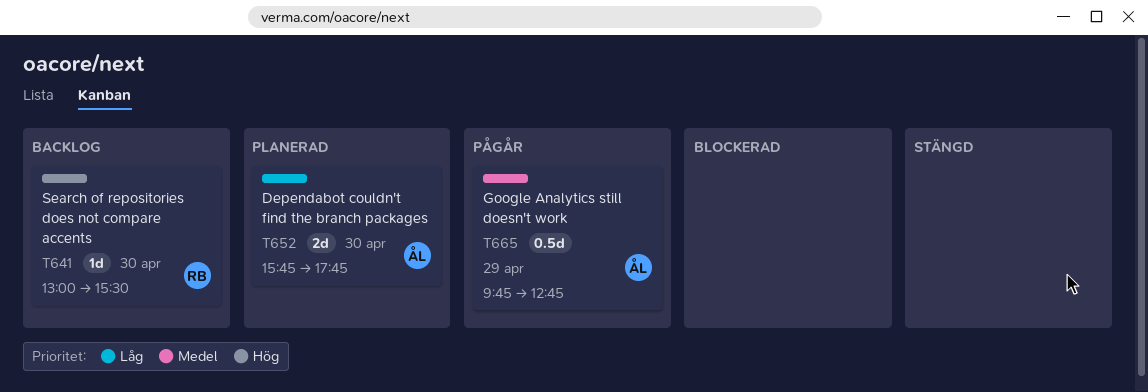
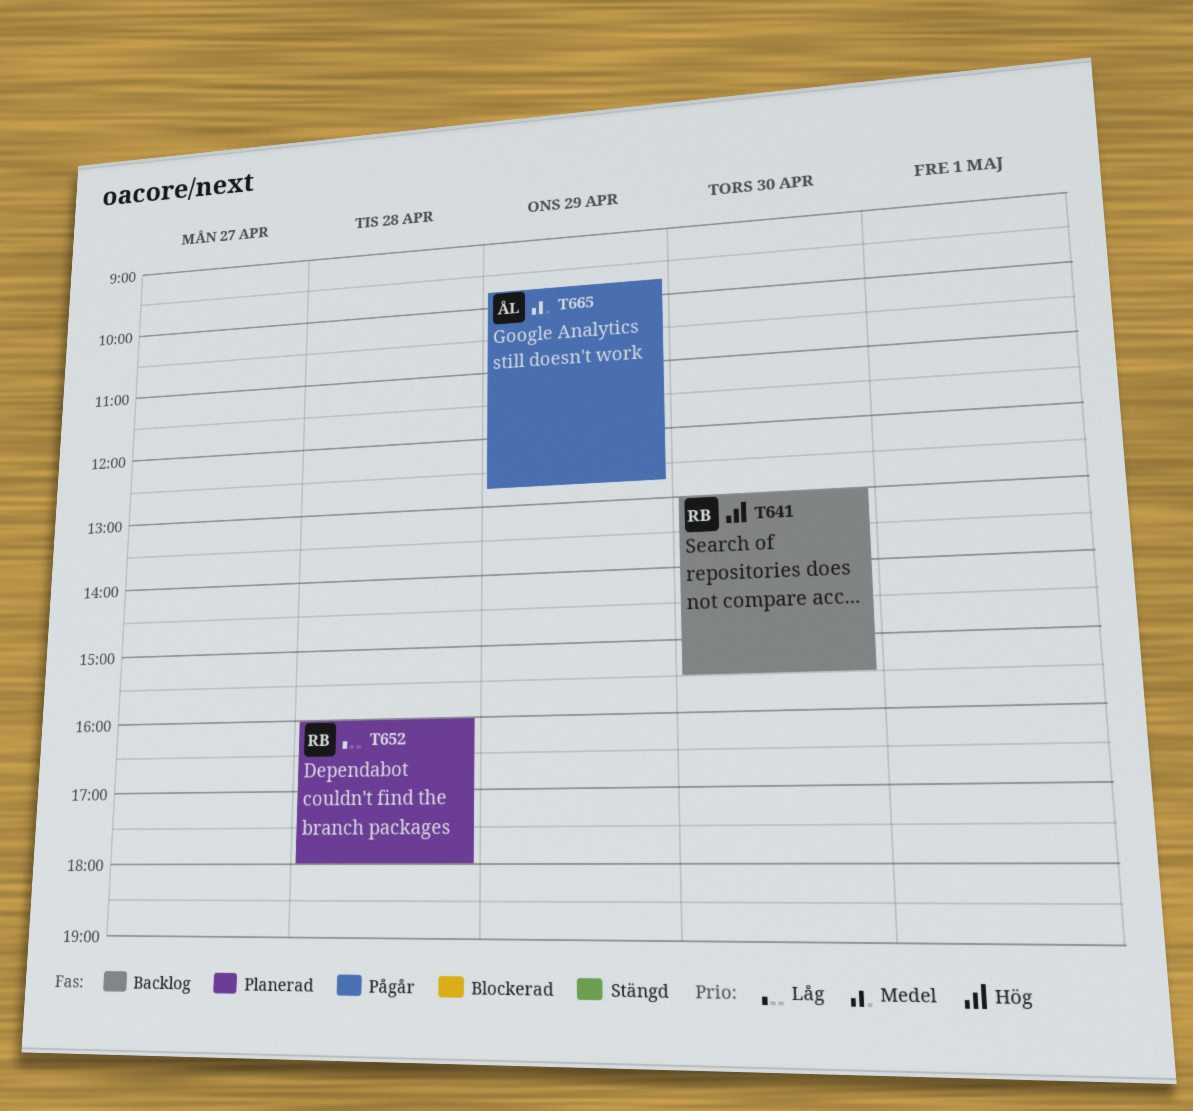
T652, owner: ÅL -> RB
T652, day: Apr 30 -> Apr 28
T652, begins: 15:45 -> 16:00
T652, ends: 17:45 -> 18:00

